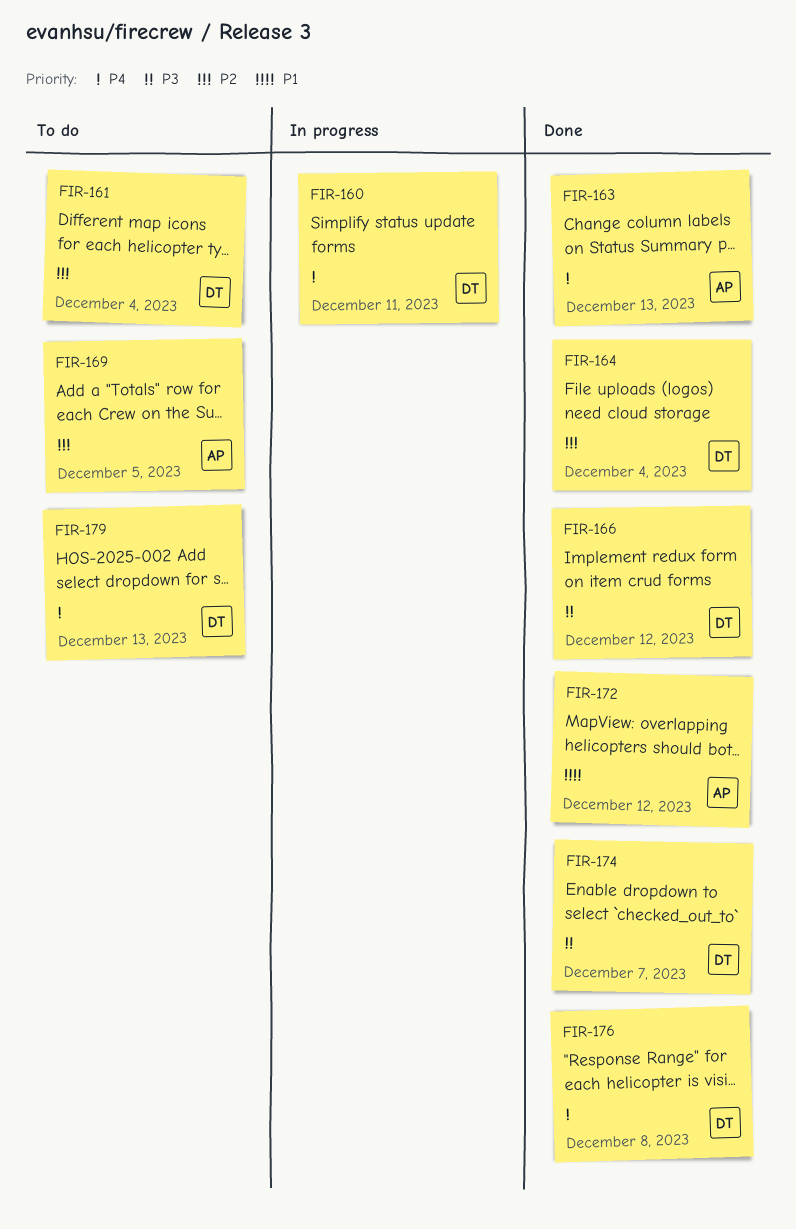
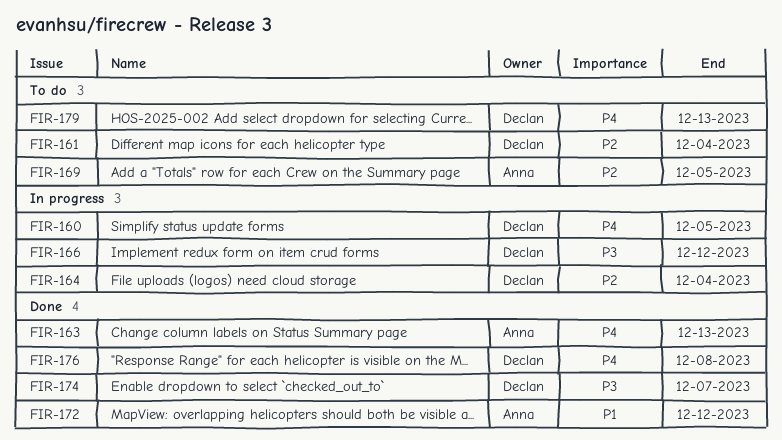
FIR-160, due: Dec 11 -> Dec 5
FIR-164, status: Done -> In progress
FIR-166, status: Done -> In progress

